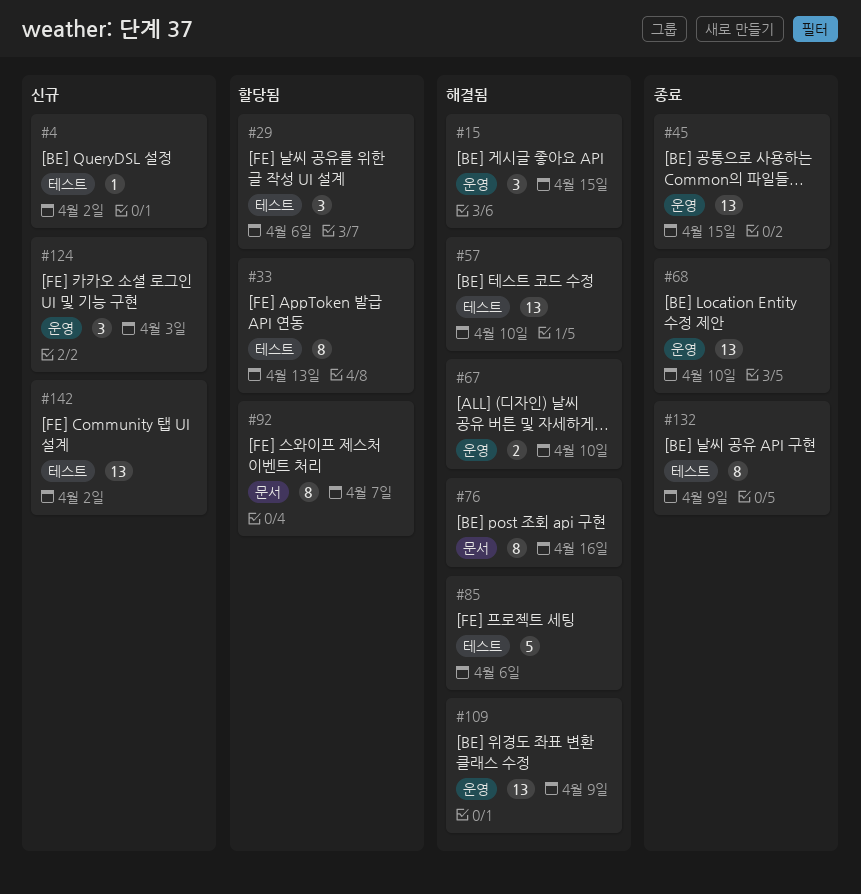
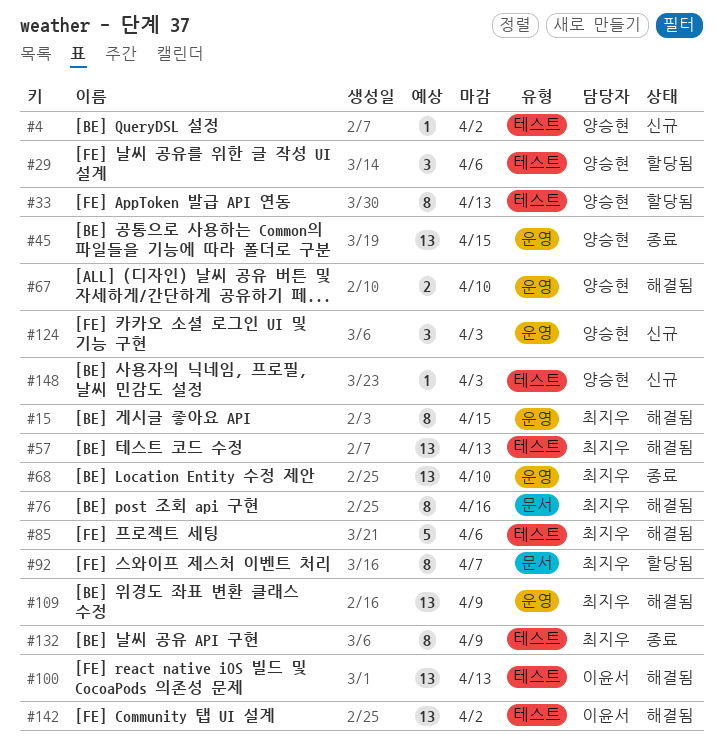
#15, estimate: 3 -> 8
#57, due: Apr 10 -> Apr 13
#100: none -> present
#142, status: 신규 -> 해결됨
#148: none -> present

